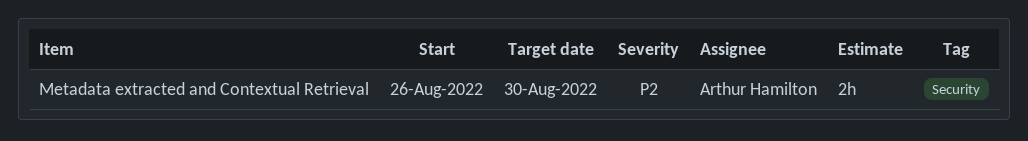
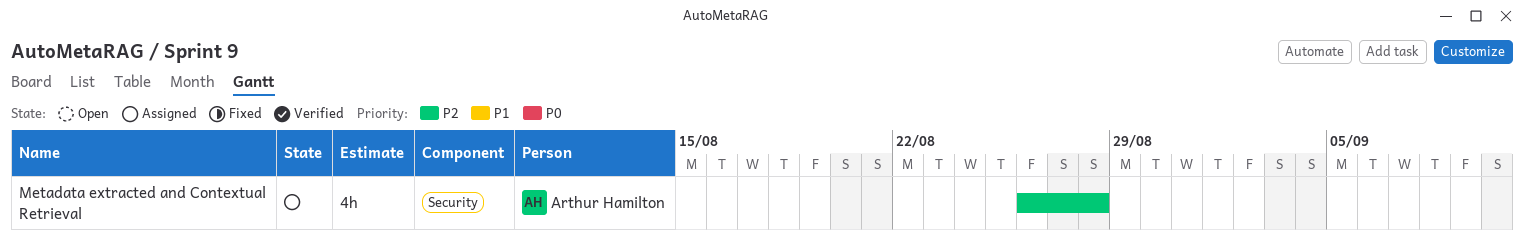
Metadata extracted and Contextual Retrieval, estimate: 2h -> 4h
Metadata extracted and Contextual Retrieval, due: Aug 30 -> Aug 28

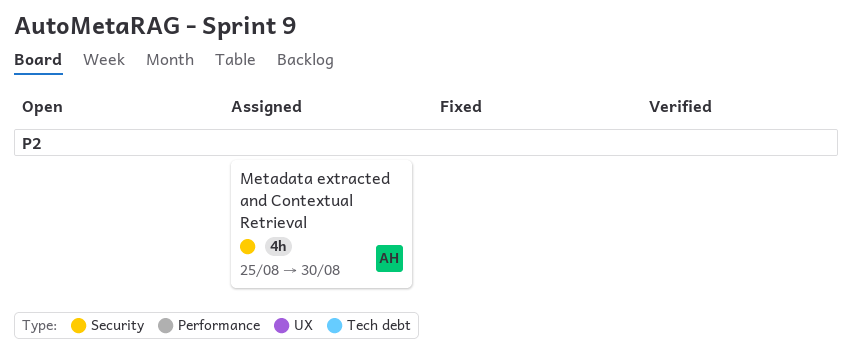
Metadata extracted and Contextual Retrieval, start: Aug 26 -> Aug 25
Metadata extracted and Contextual Retrieval, due: Aug 28 -> Aug 30

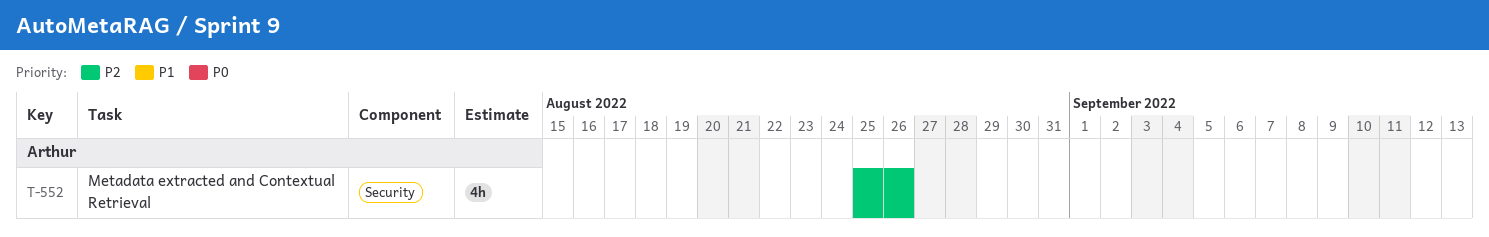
Metadata extracted and Contextual Retrieval, due: Aug 30 -> Aug 26

